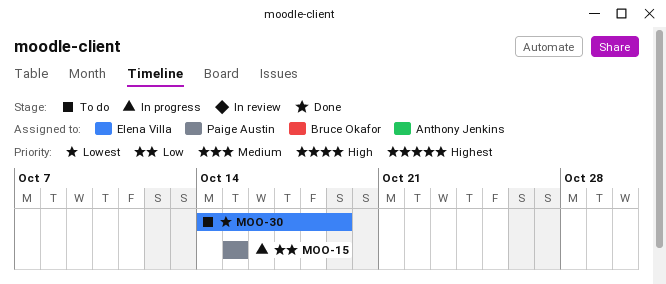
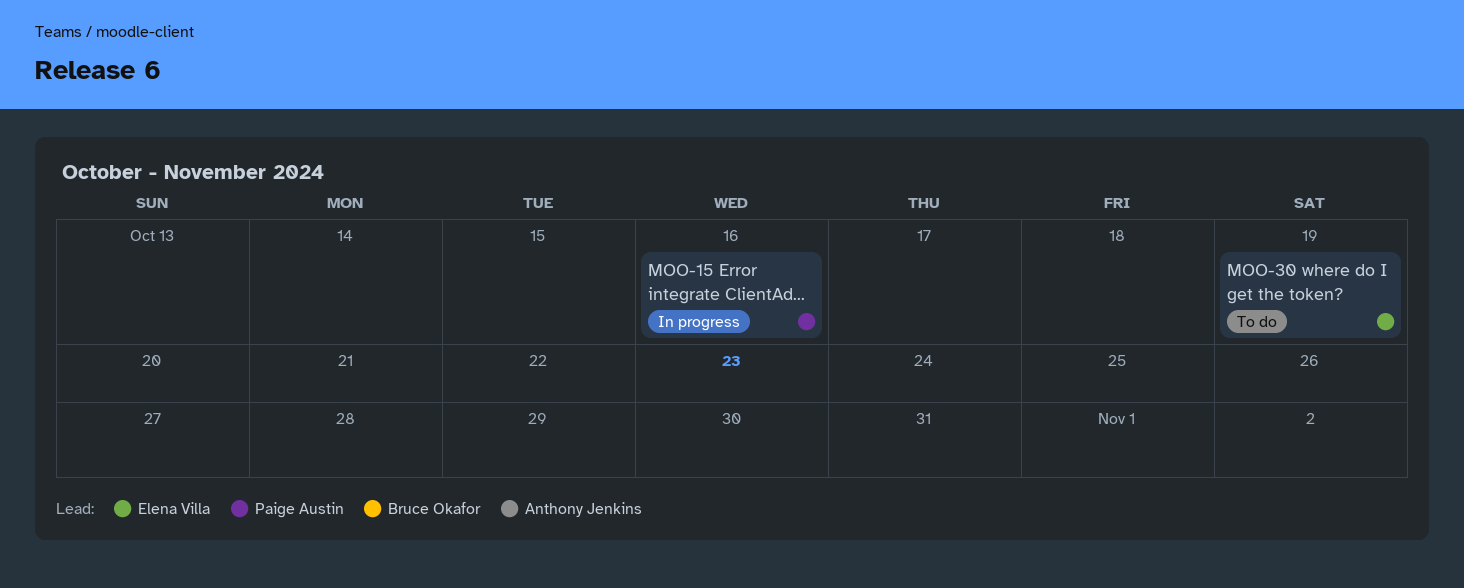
MOO-15, due: Oct 15 -> Oct 16

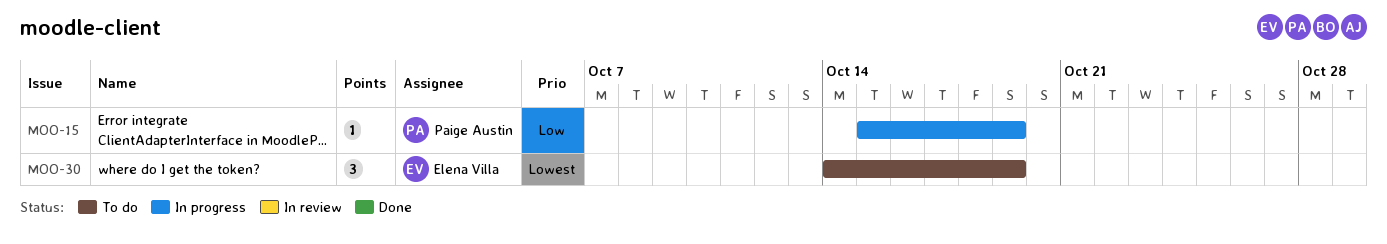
MOO-15, due: Oct 16 -> Oct 19

